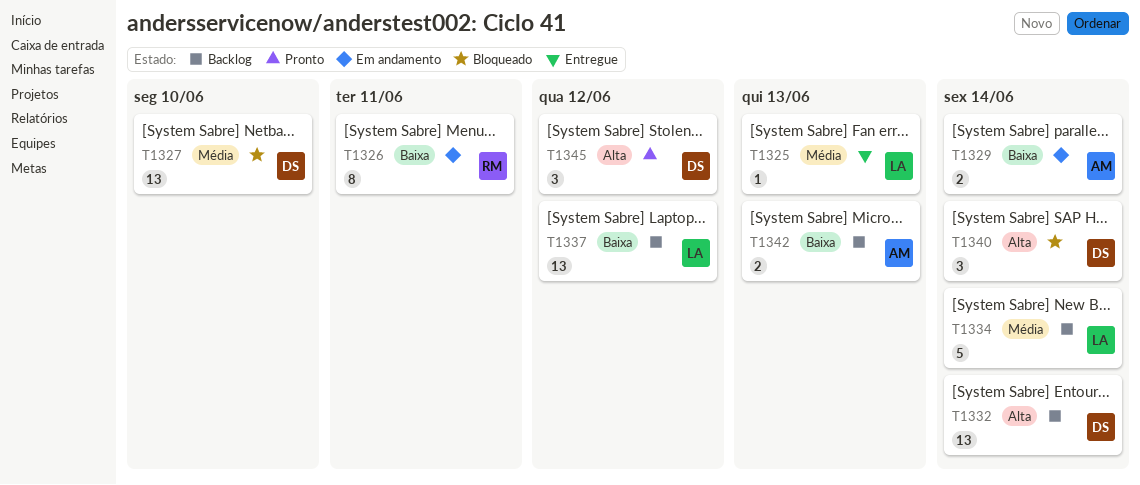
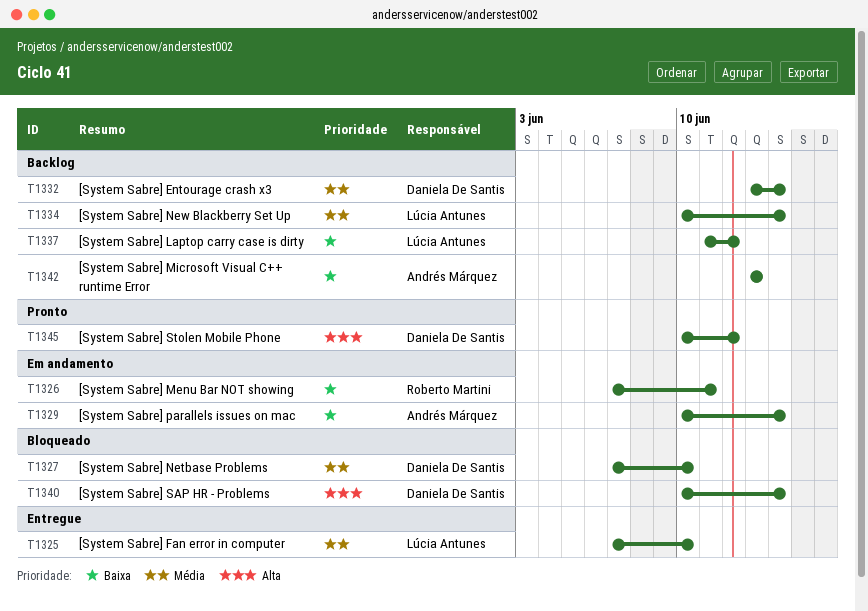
T1325, due: Jun 13 -> Jun 10
T1332, priority: Alta -> Média

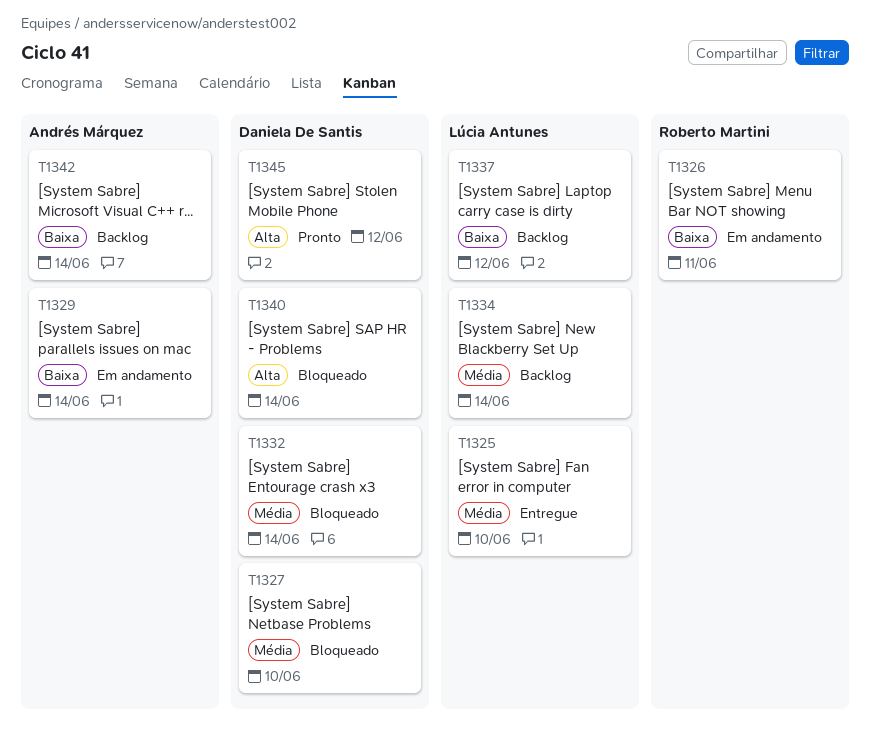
T1332, status: Backlog -> Bloqueado
T1342, due: Jun 13 -> Jun 14

